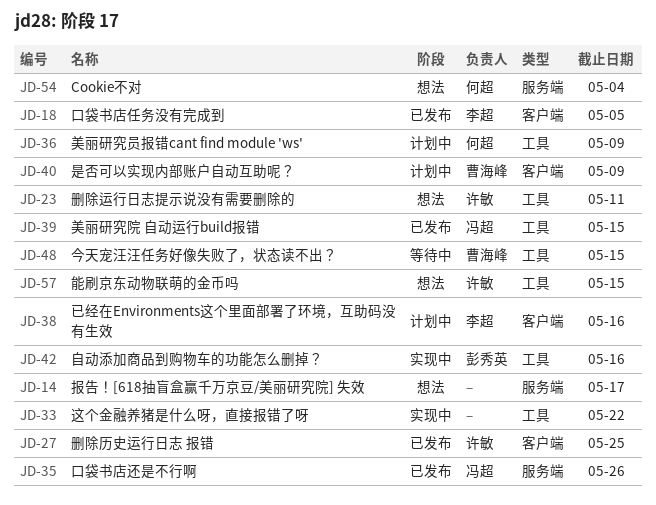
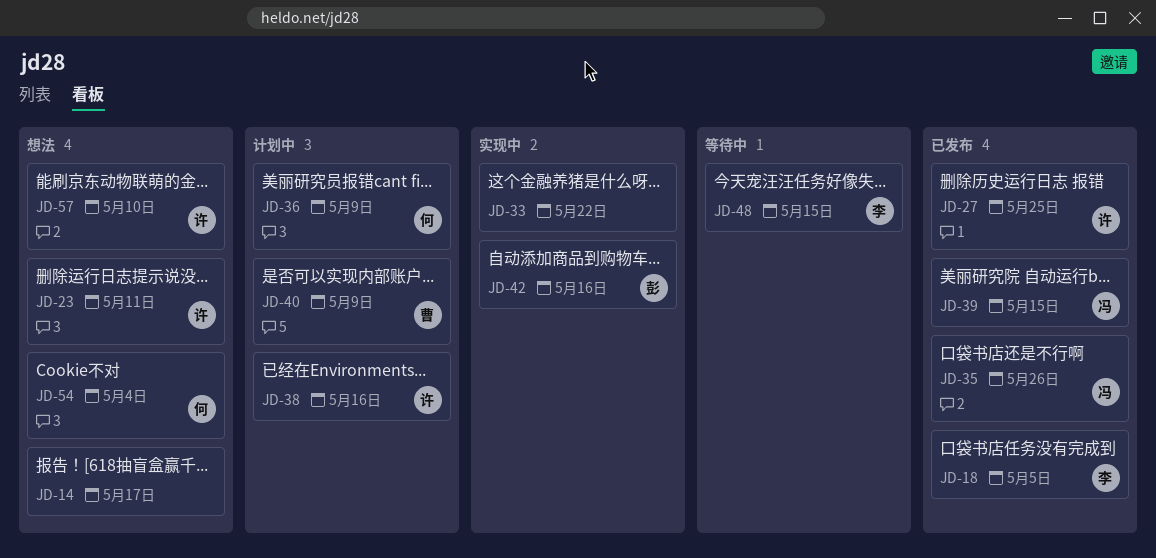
JD-38, owner: 李超 -> 许敏
JD-48, owner: 曹海峰 -> 李超
JD-57, due: May 15 -> May 10

